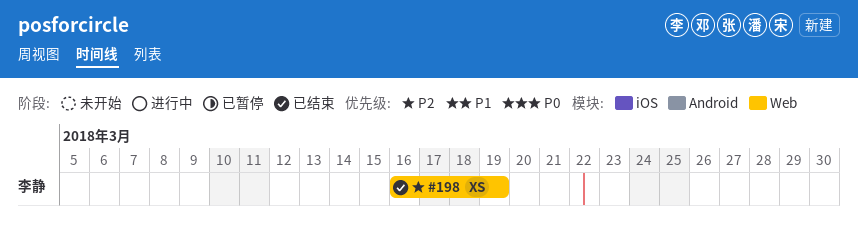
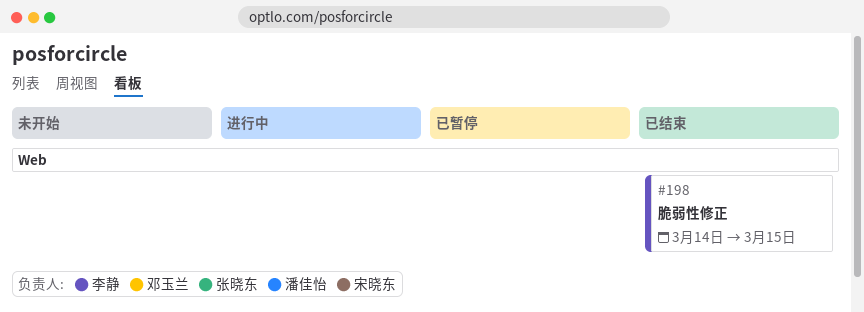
#198, start: Mar 16 -> Mar 14
#198, due: Mar 19 -> Mar 15

